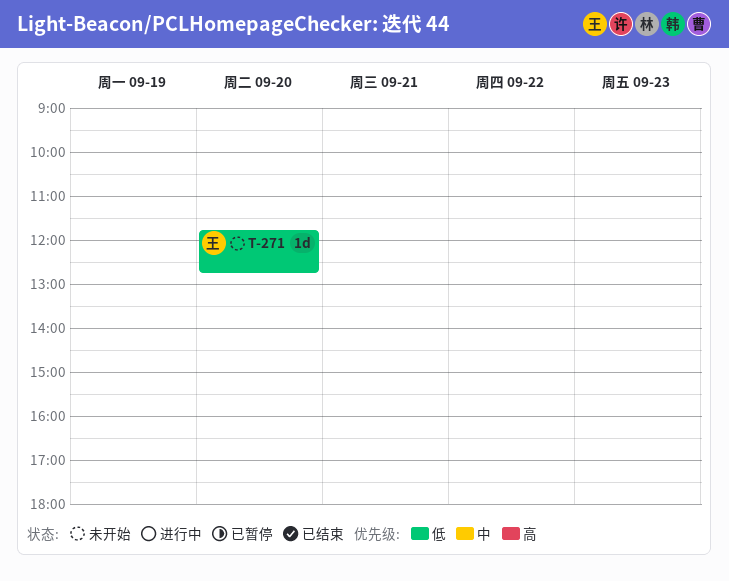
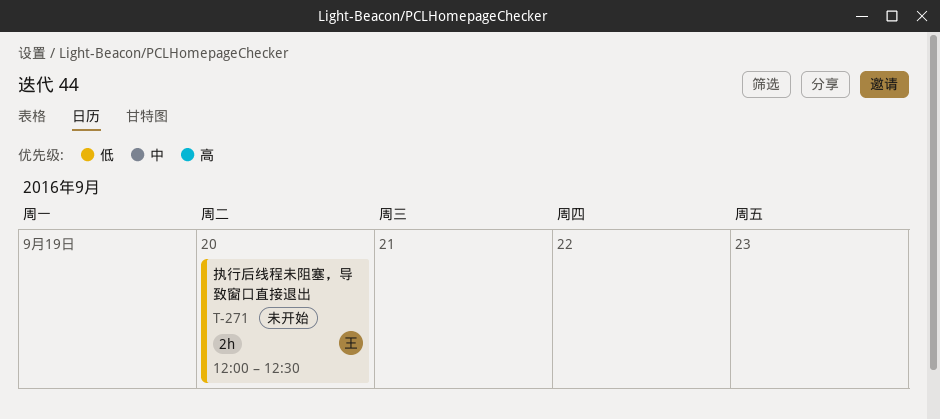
T-271, estimate: 1d -> 2h
T-271, begins: 11:45 -> 12:00
T-271, ends: 12:45 -> 12:30

